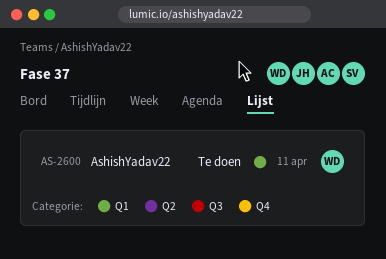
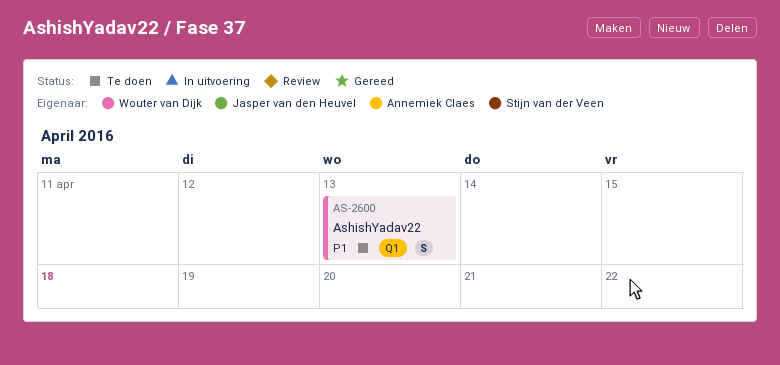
AS-2600, due: Apr 11 -> Apr 13

